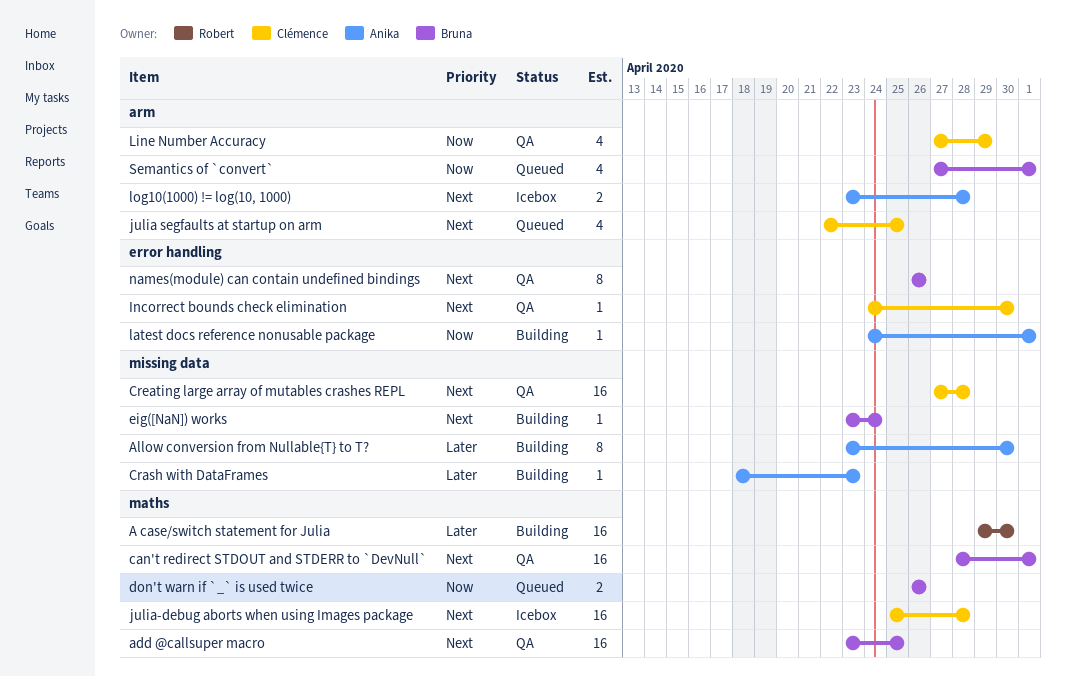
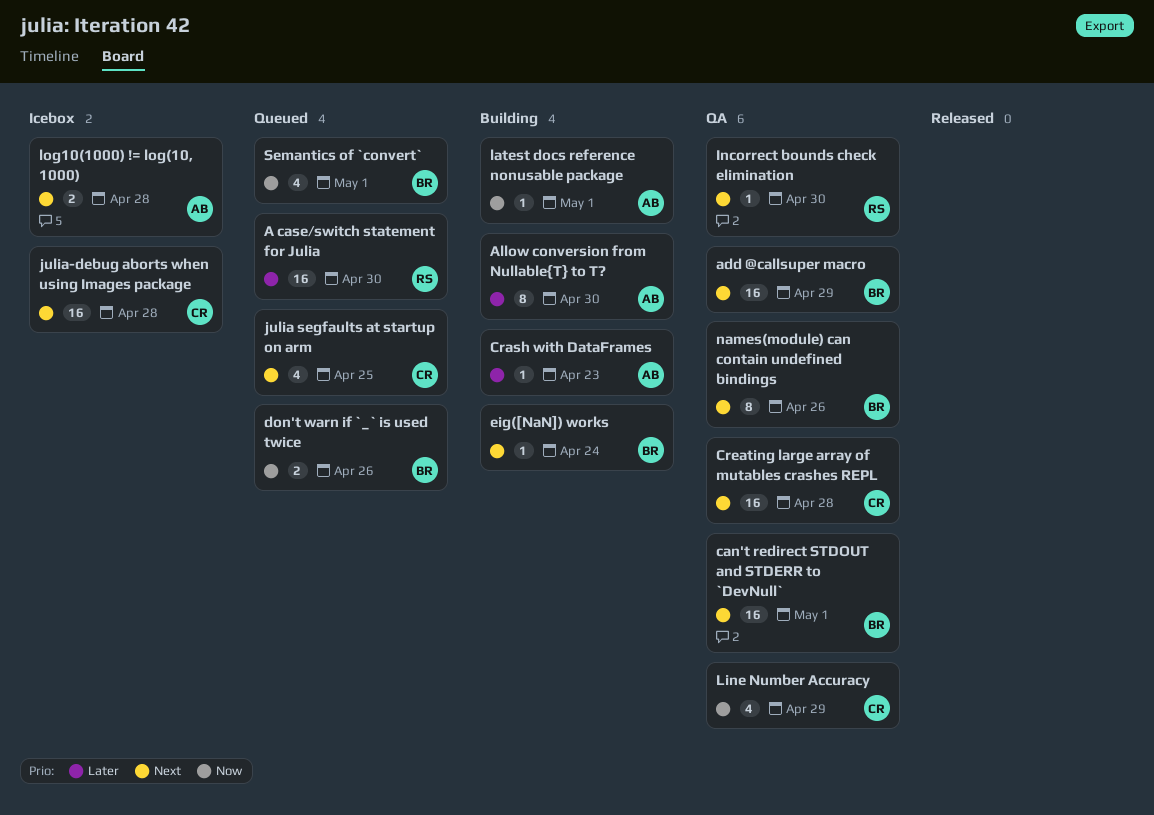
A case/switch statement for Julia, status: Building -> Queued
add @callsuper macro, due: Apr 25 -> Apr 29
Incorrect bounds check elimination, owner: Clémence -> Robert

